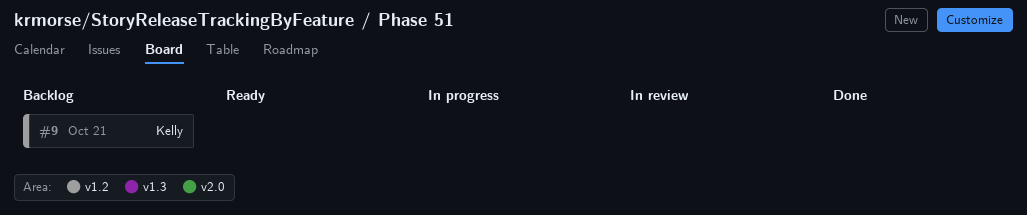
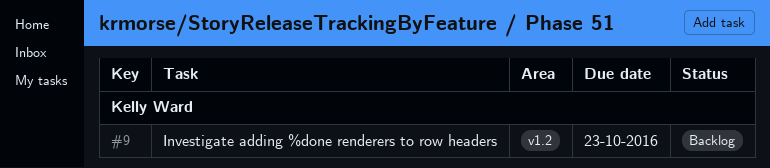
#9, due: Oct 21 -> Oct 23

